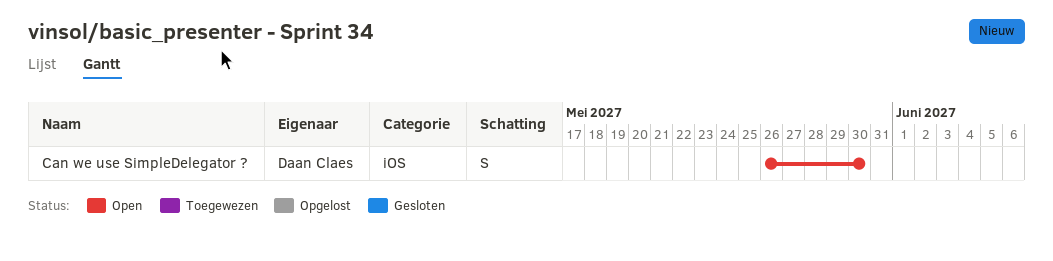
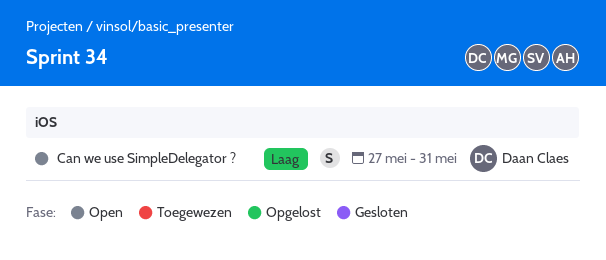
Can we use SimpleDelegator ?, start: May 26 -> May 27
Can we use SimpleDelegator ?, due: May 30 -> May 31

